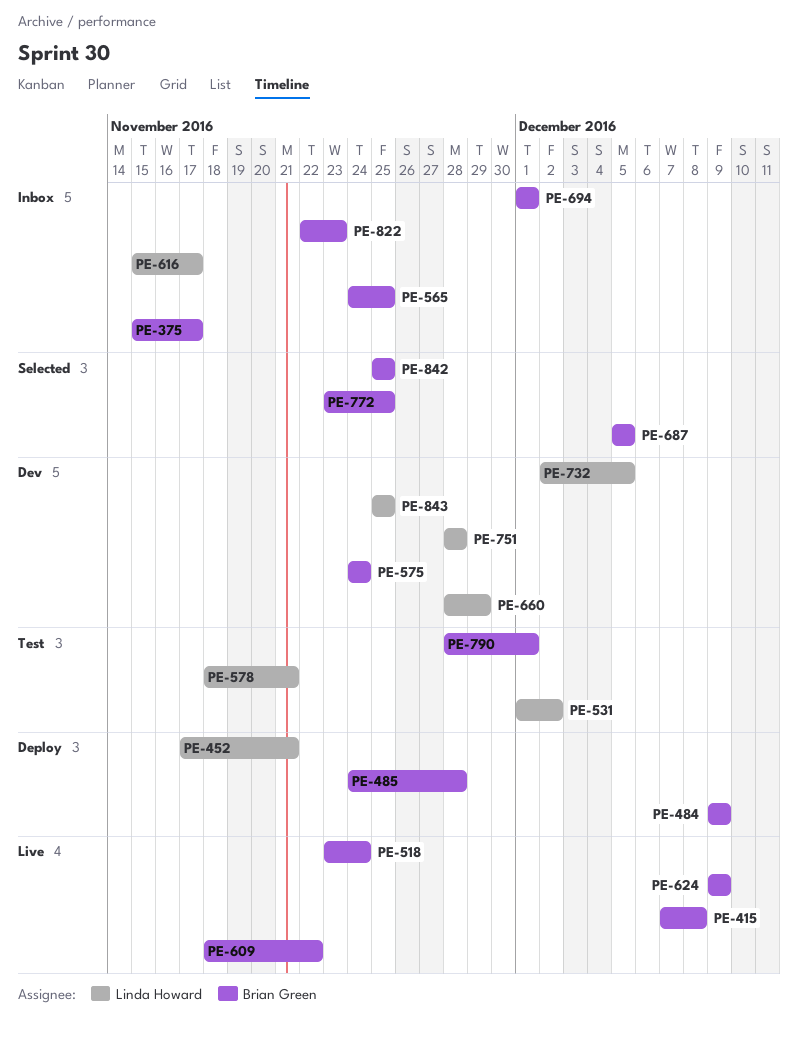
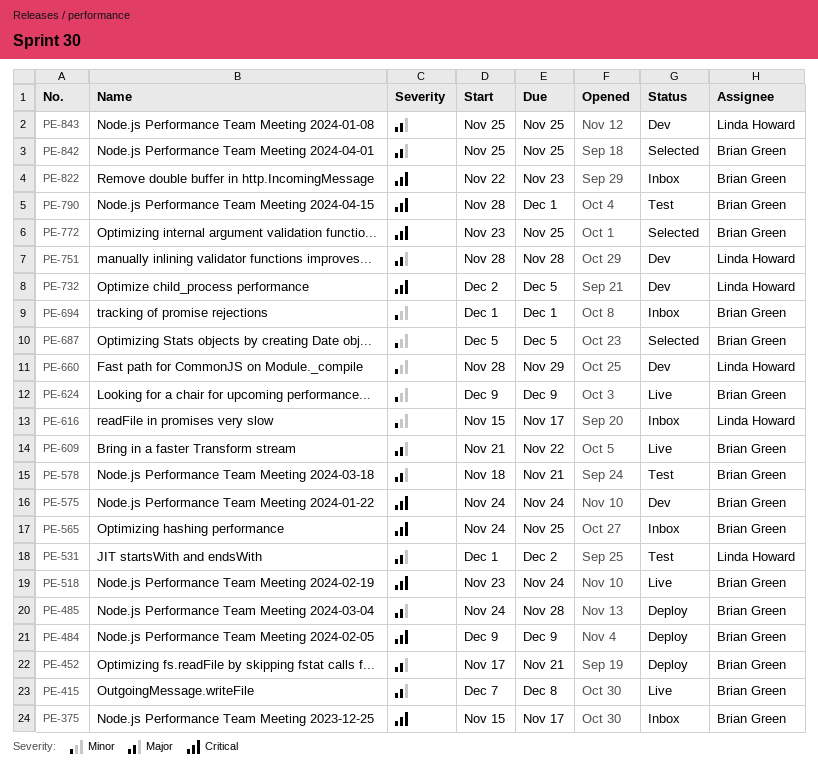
PE-452, owner: Linda Howard -> Brian Green
PE-578, owner: Linda Howard -> Brian Green
PE-609, start: Nov 18 -> Nov 21

